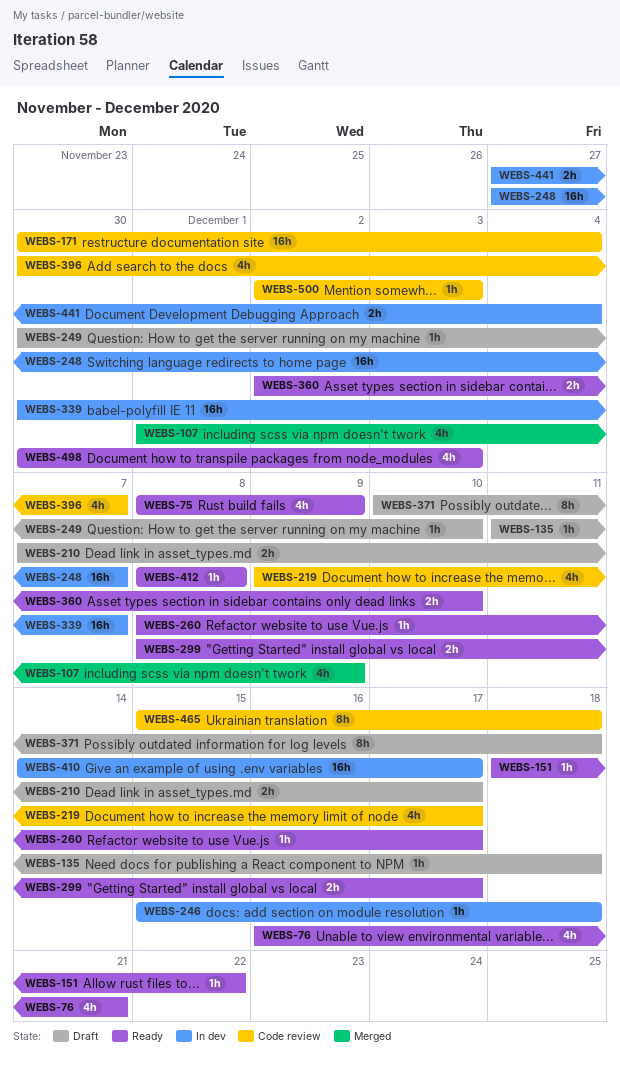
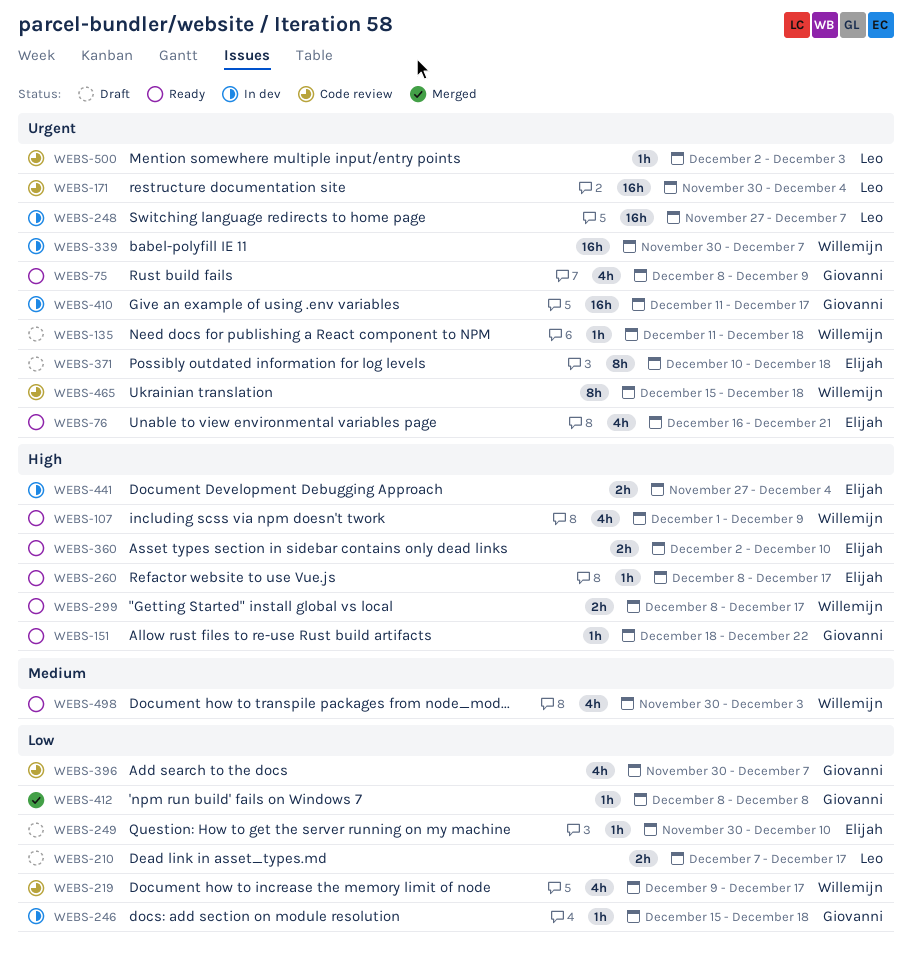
WEBS-107, status: Merged -> Ready
WEBS-410, start: Dec 14 -> Dec 11
WEBS-412, status: Ready -> Merged

